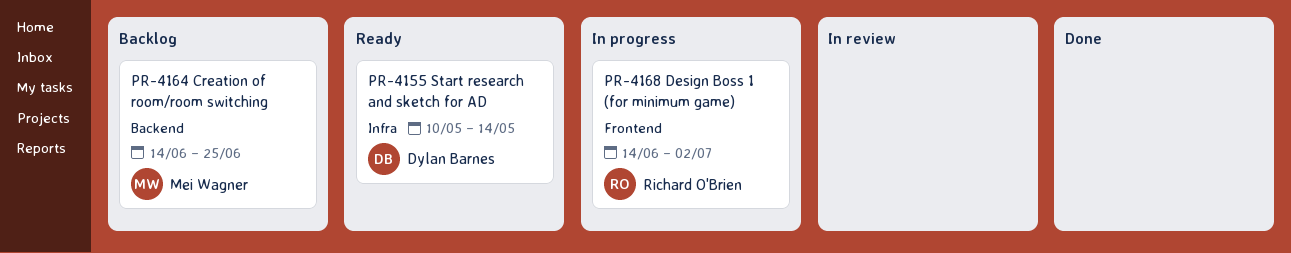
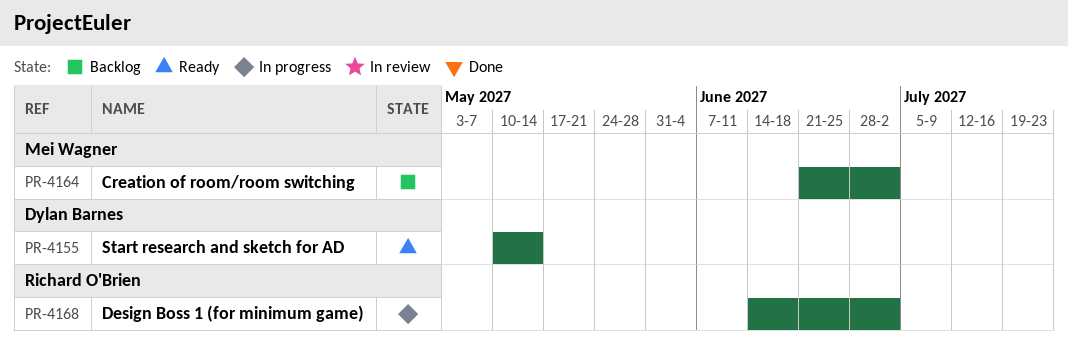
PR-4164, start: Jun 14 -> Jun 21
PR-4164, due: Jun 25 -> Jul 2

